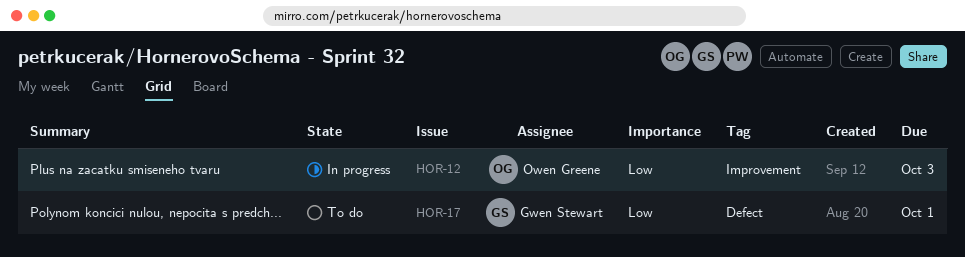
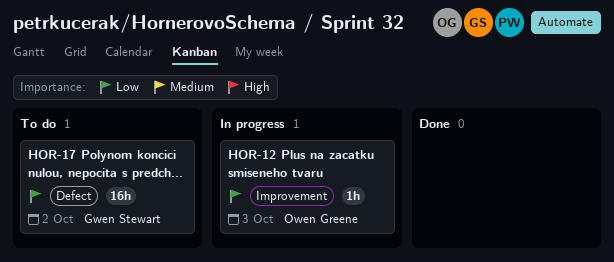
HOR-17, due: Oct 1 -> Oct 2

